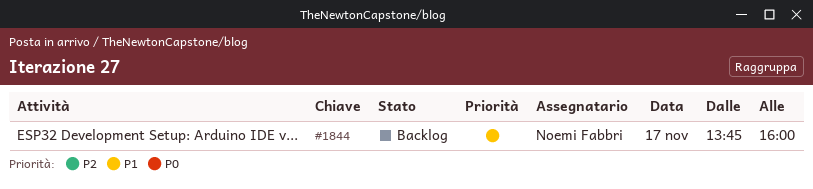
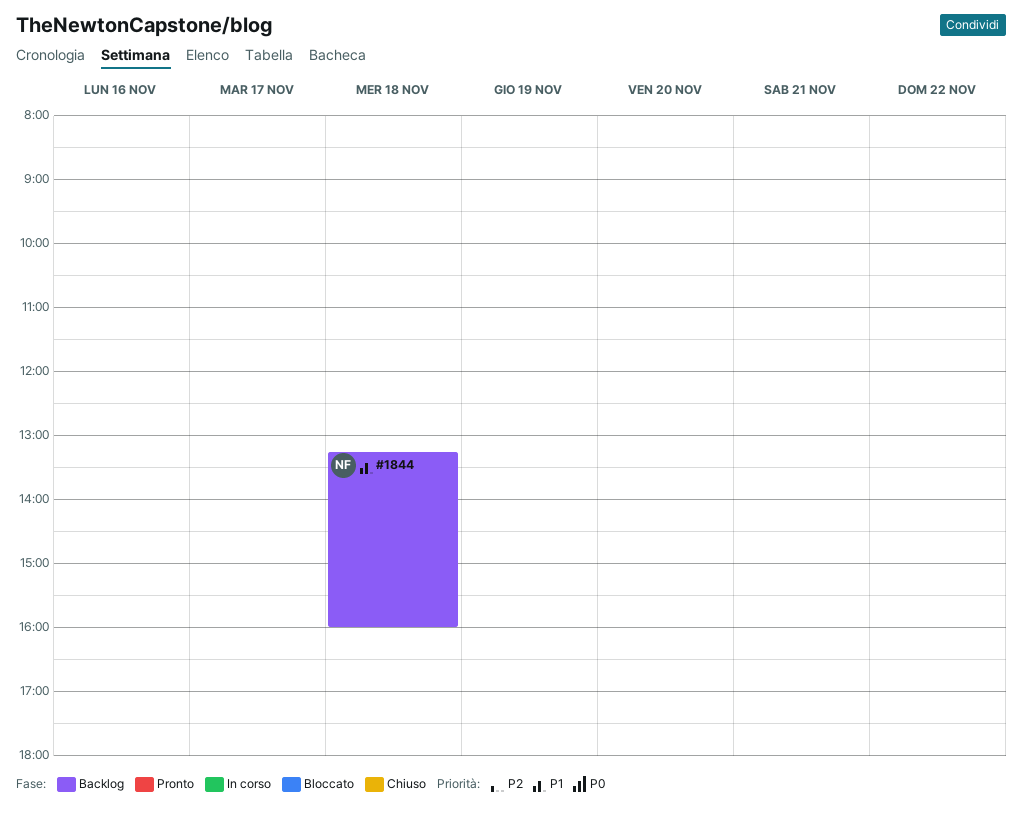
#1844, day: Nov 17 -> Nov 18
#1844, begins: 13:45 -> 13:15

